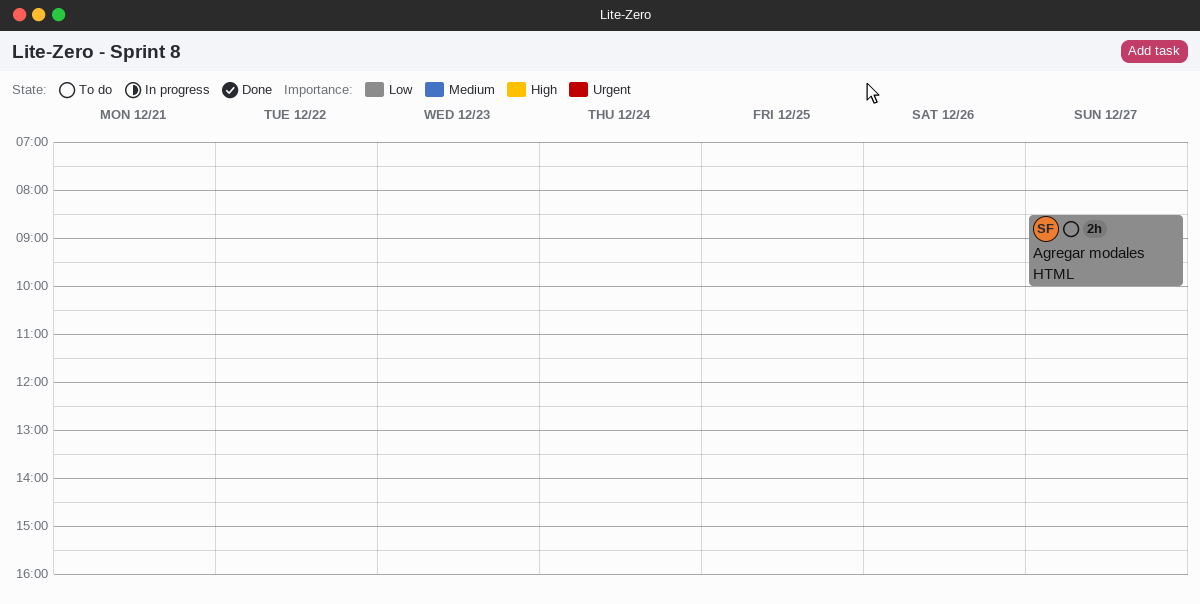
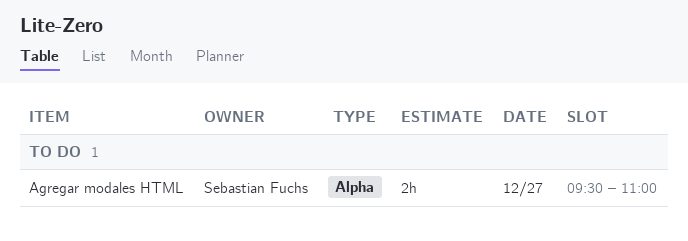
Agregar modales HTML, begins: 08:30 -> 09:30
Agregar modales HTML, ends: 10:00 -> 11:00

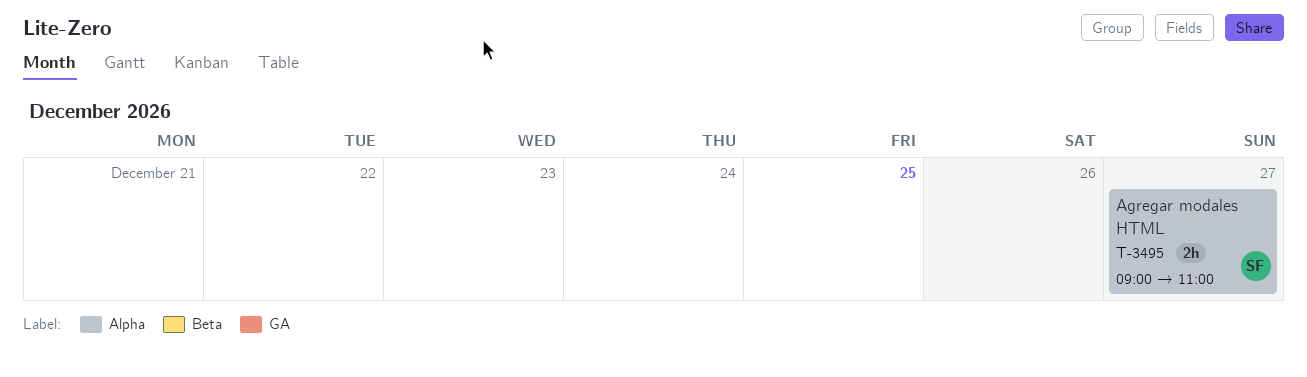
Agregar modales HTML, begins: 09:30 -> 09:00

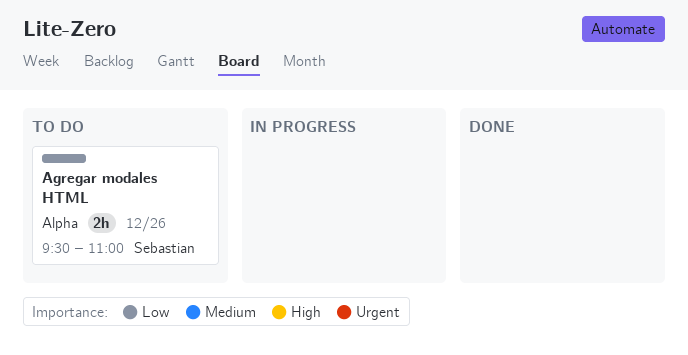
Agregar modales HTML, day: Dec 27 -> Dec 26
Agregar modales HTML, begins: 09:00 -> 09:30

